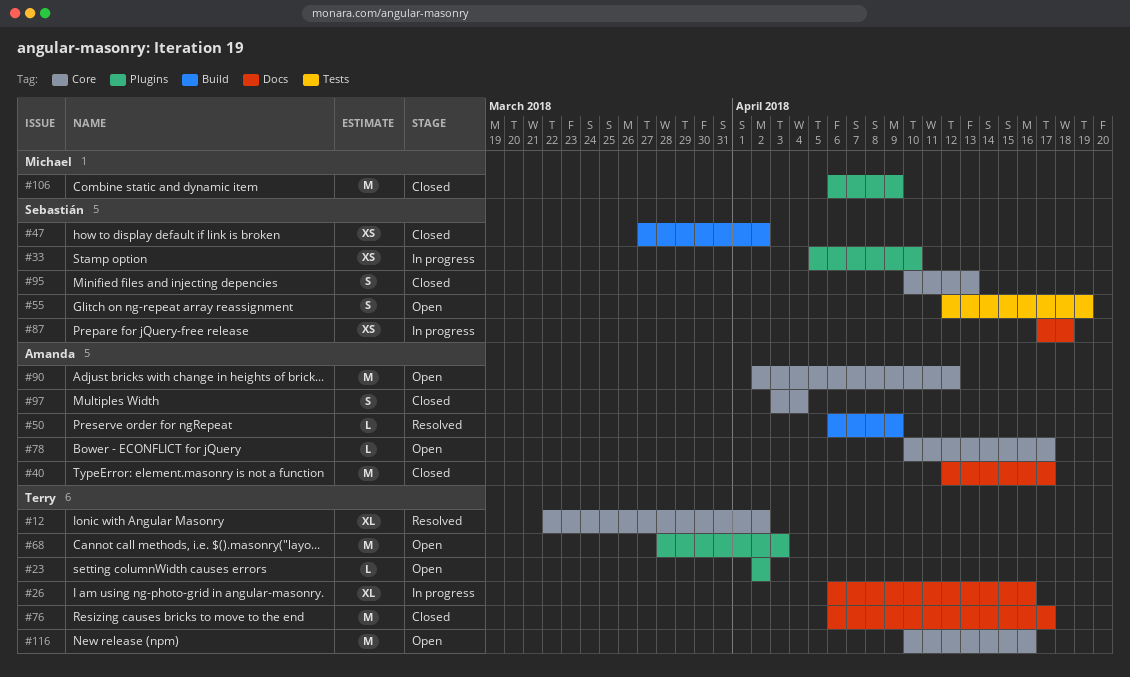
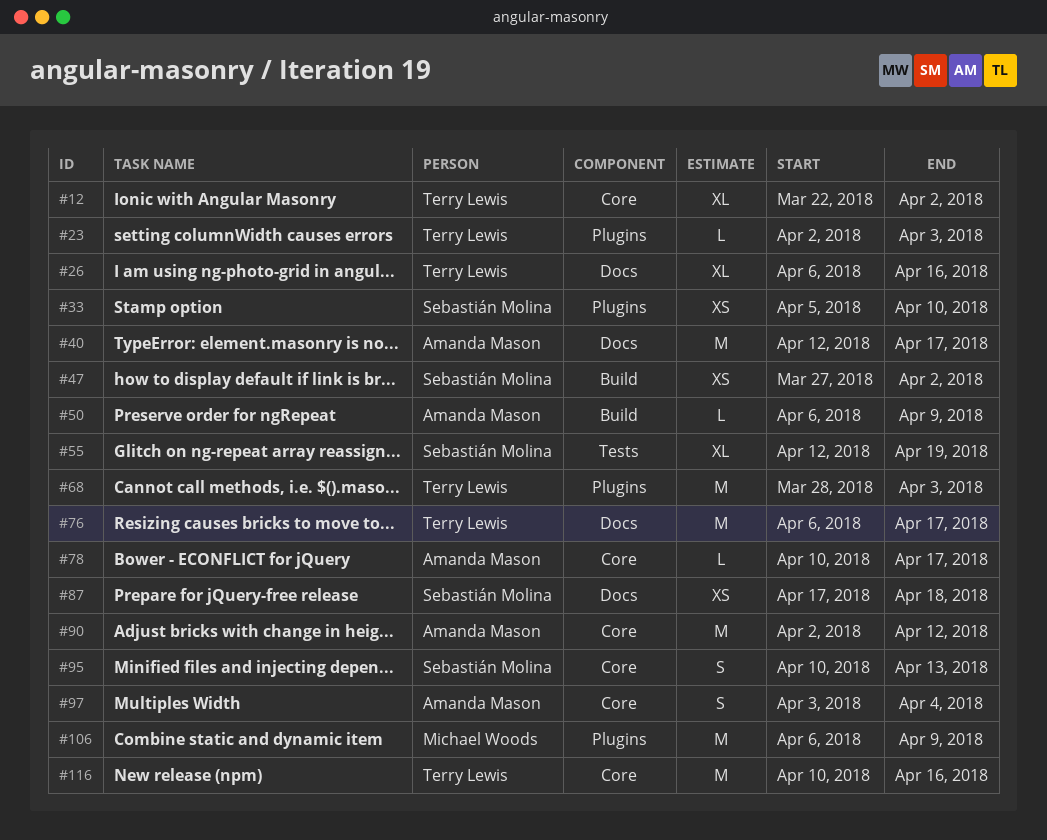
#23, due: Apr 2 -> Apr 3
#55, estimate: S -> XL

